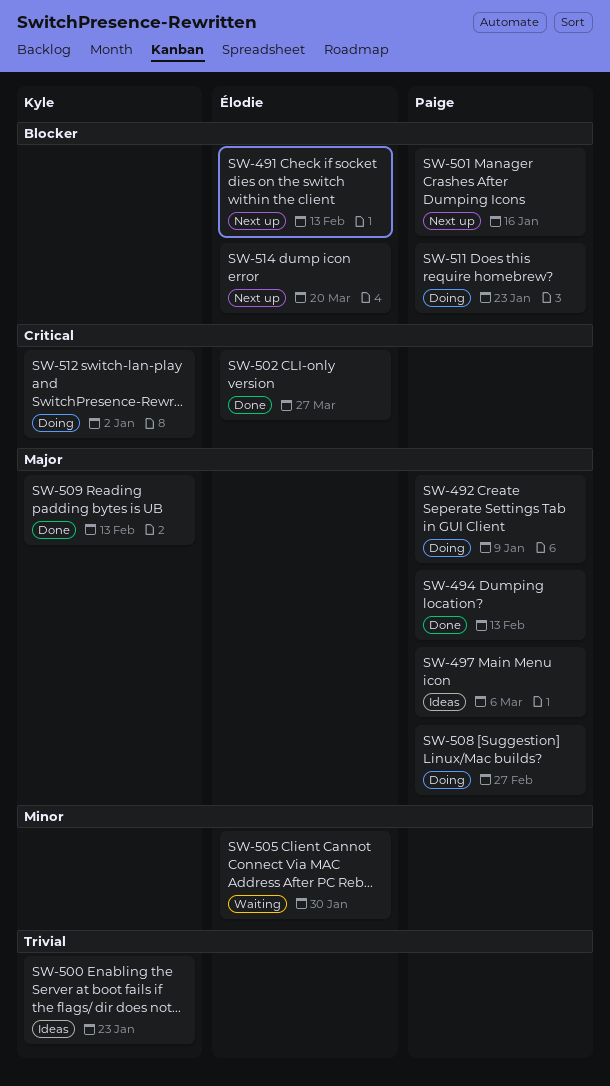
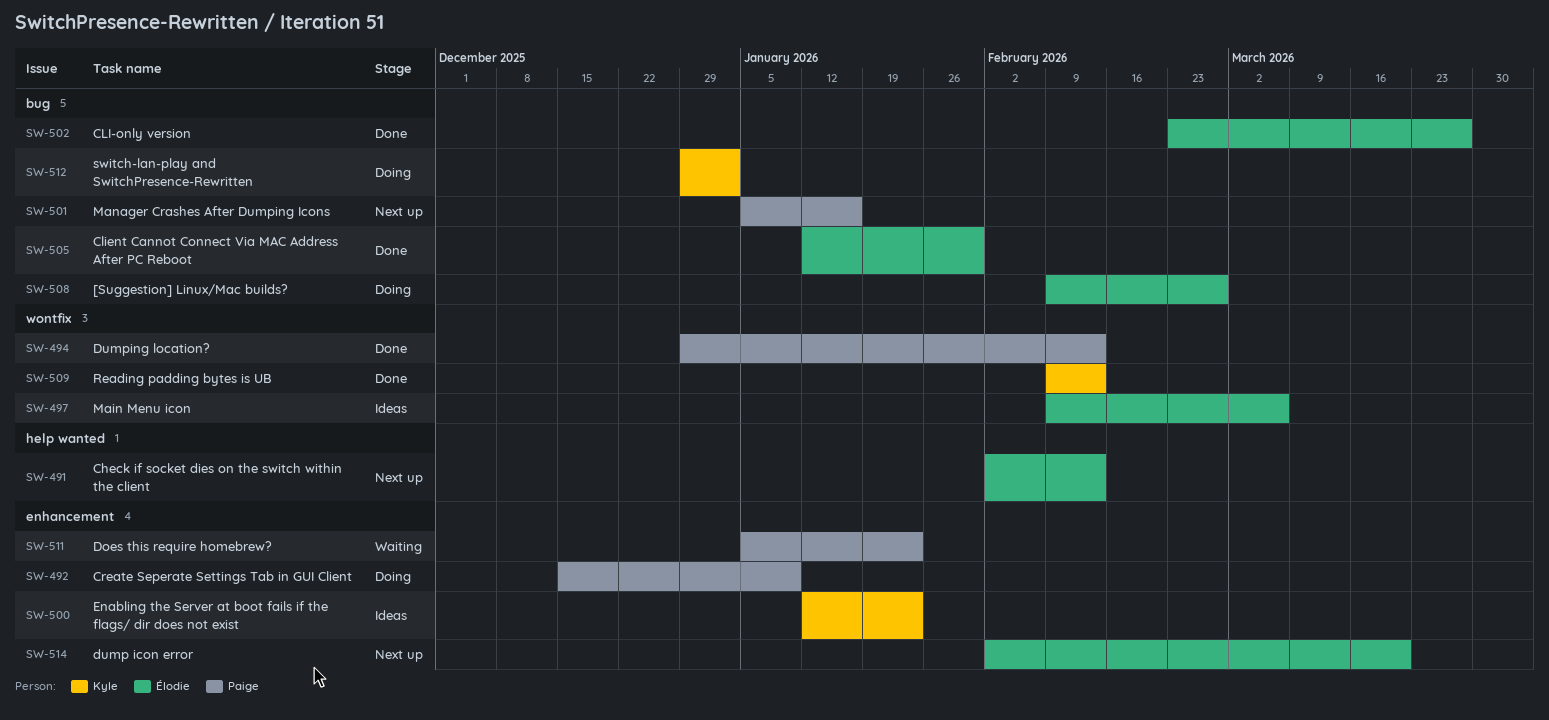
SW-497, owner: Paige -> Élodie
SW-505, status: Waiting -> Done
SW-508, owner: Paige -> Élodie
SW-511, status: Doing -> Waiting

